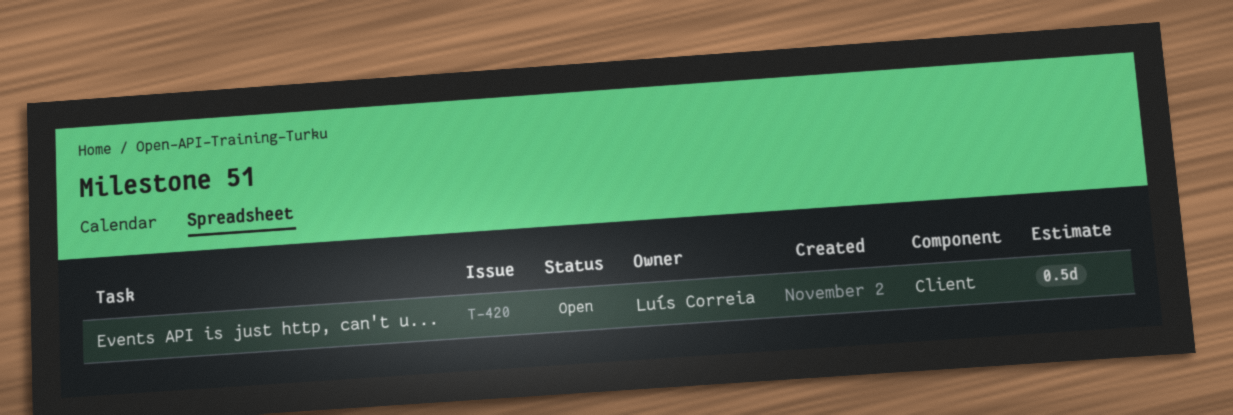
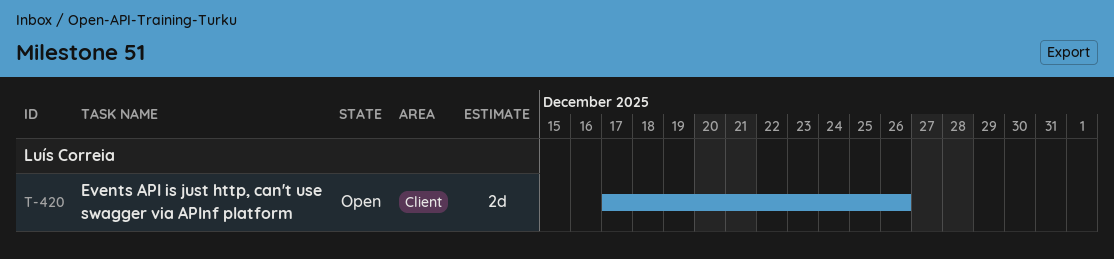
T-420, estimate: 0.5d -> 2d

